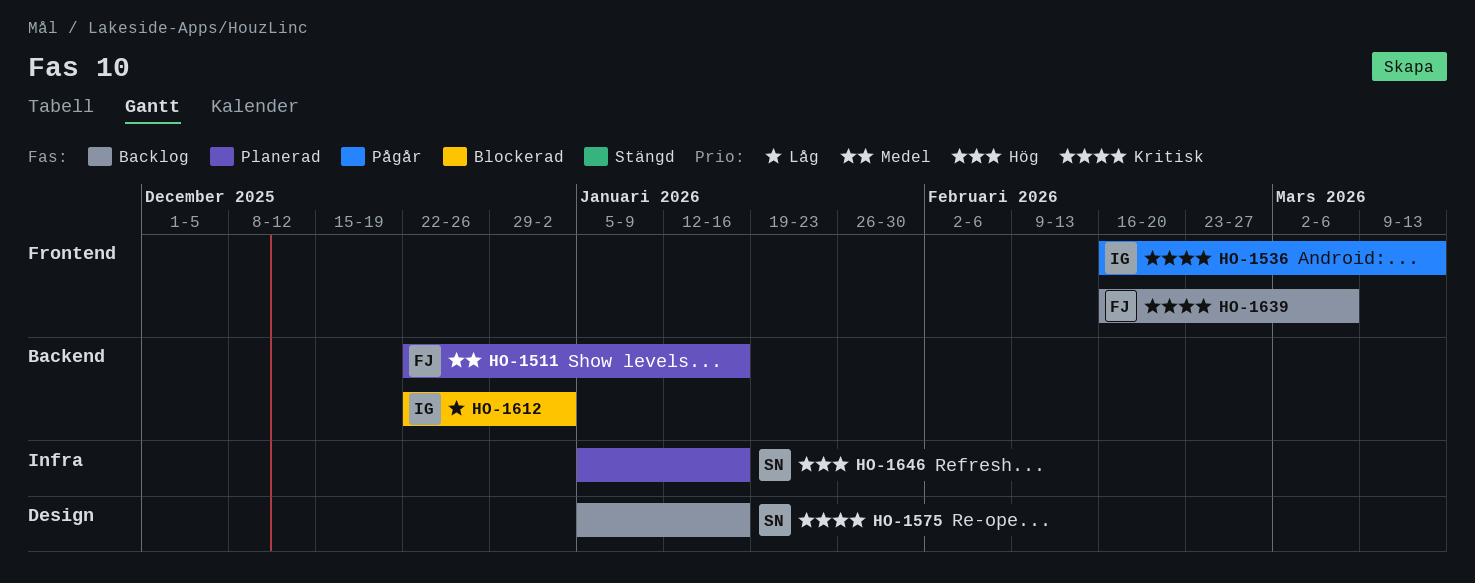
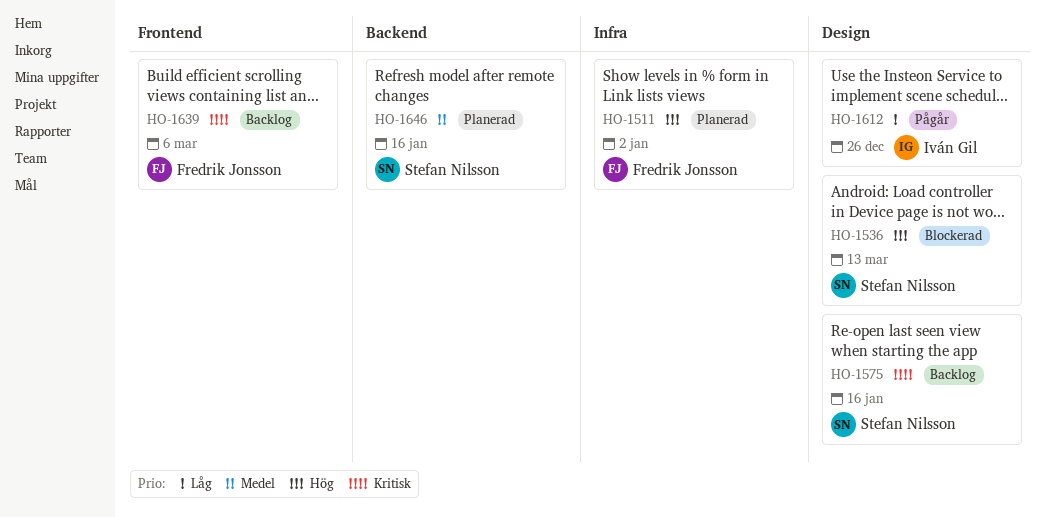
HO-1511, priority: Medel -> Hög
HO-1511, label: Backend -> Infra
HO-1511, due: Jan 16 -> Jan 2
HO-1536, status: Pågår -> Blockerad
HO-1536, owner: Iván Gil -> Stefan Nilsson
HO-1536, priority: Kritisk -> Hög
HO-1536, label: Frontend -> Design
HO-1612, status: Blockerad -> Pågår
HO-1612, label: Backend -> Design
HO-1612, due: Jan 2 -> Dec 26
HO-1646, priority: Hög -> Medel
HO-1646, label: Infra -> Backend

